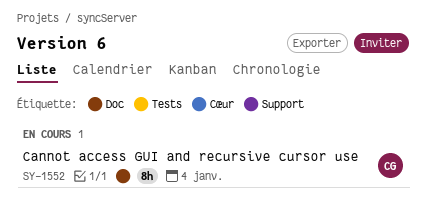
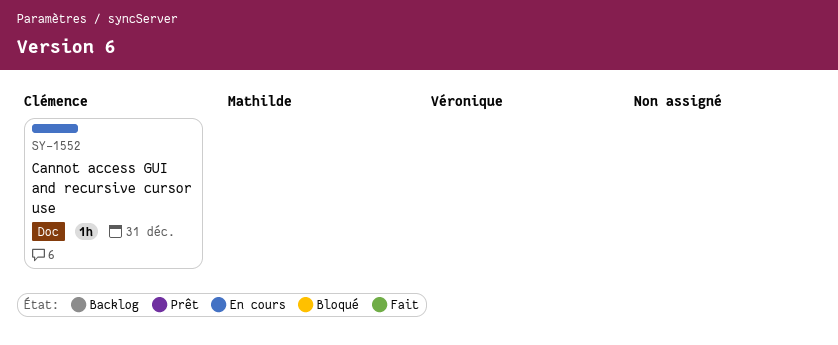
SY-1552, estimate: 8h -> 1h
SY-1552, due: Jan 4 -> Dec 31

